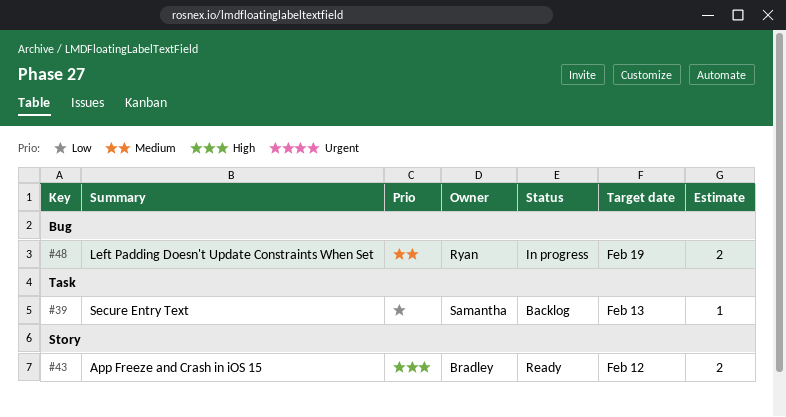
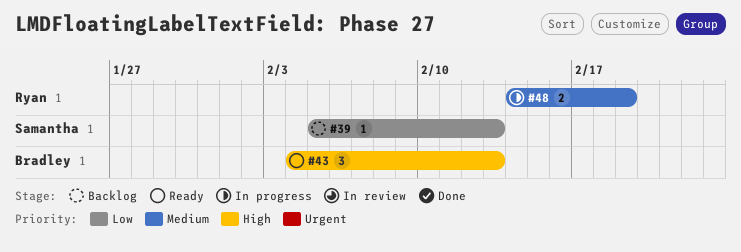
#43, estimate: 2 -> 3
#43, due: Feb 12 -> Feb 13

